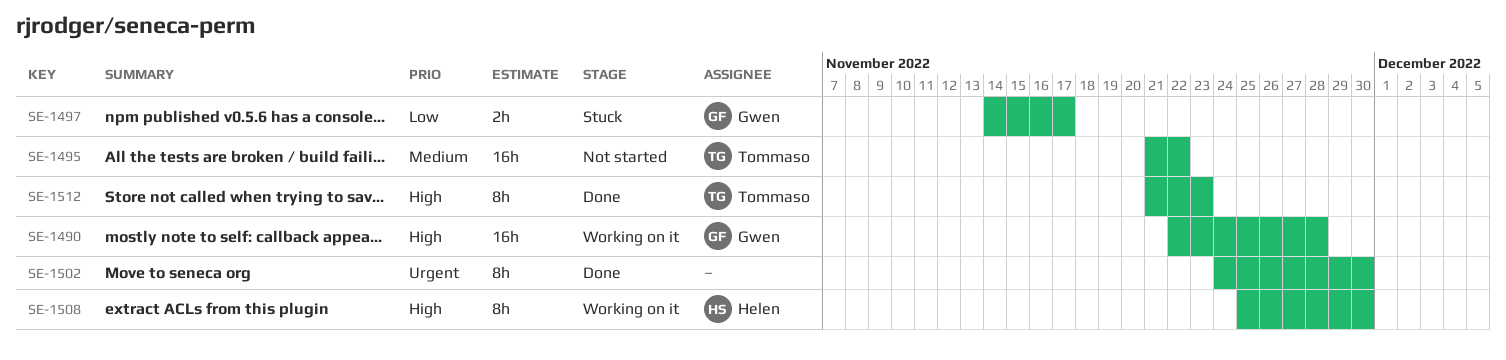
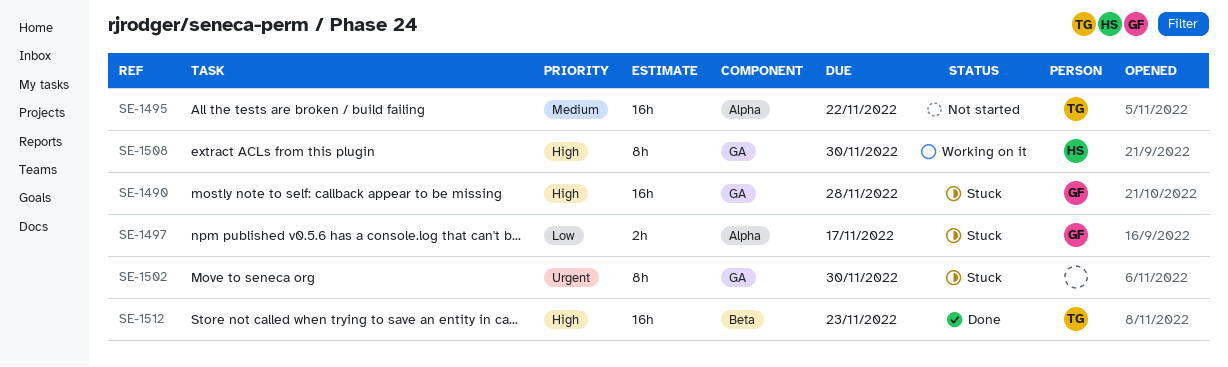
SE-1490, status: Working on it -> Stuck
SE-1502, status: Done -> Stuck
SE-1512, estimate: 8h -> 16h

